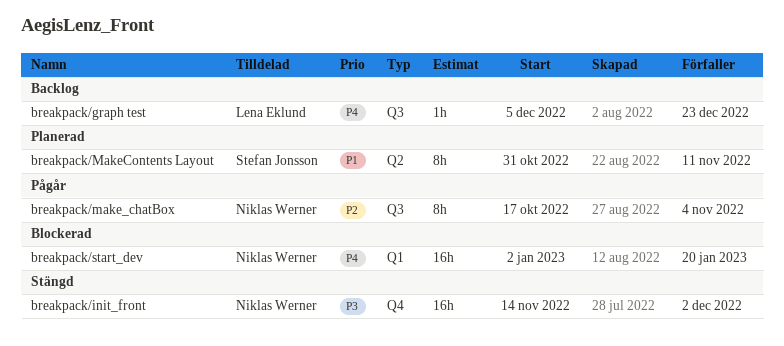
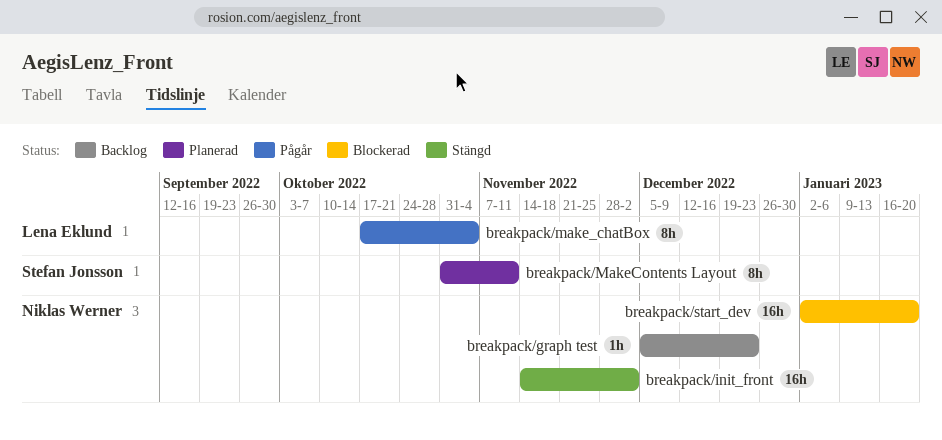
breakpack/graph test, owner: Lena Eklund -> Niklas Werner
breakpack/make_chatBox, owner: Niklas Werner -> Lena Eklund

